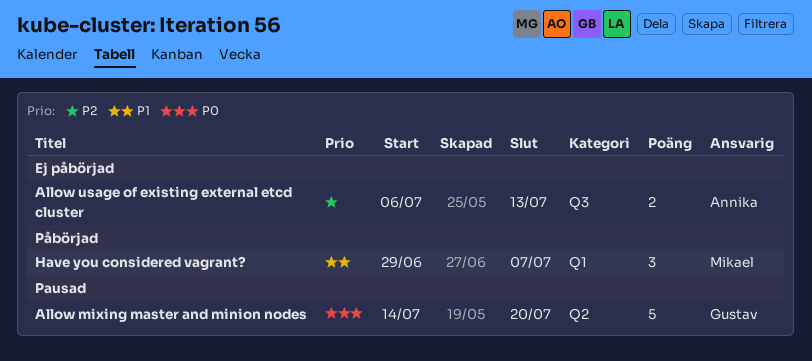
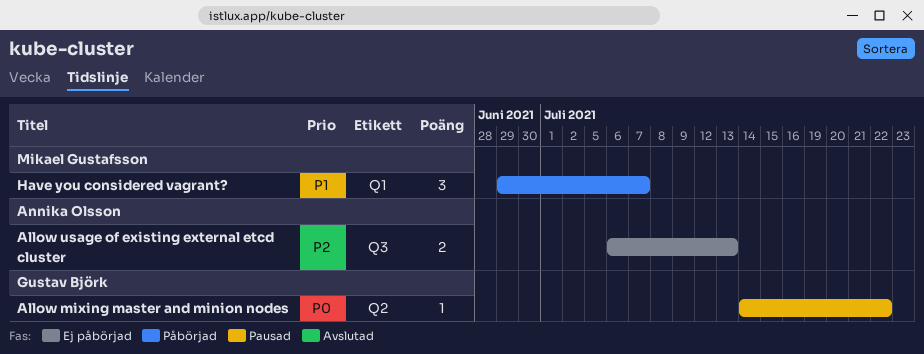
Allow mixing master and minion nodes, estimate: 5 -> 1
Allow mixing master and minion nodes, due: Jul 20 -> Jul 22

